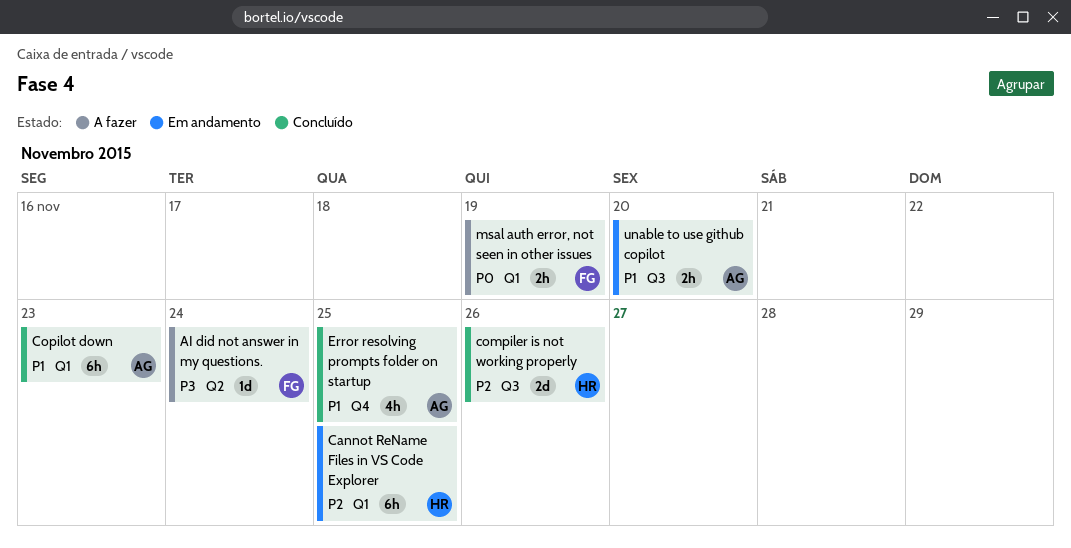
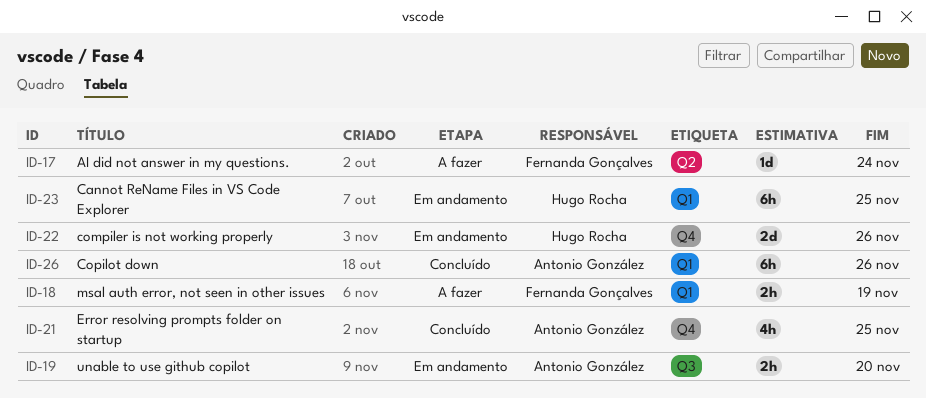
compiler is not working properly, status: Concluído -> Em andamento
compiler is not working properly, label: Q3 -> Q4
Copilot down, due: Nov 23 -> Nov 26

